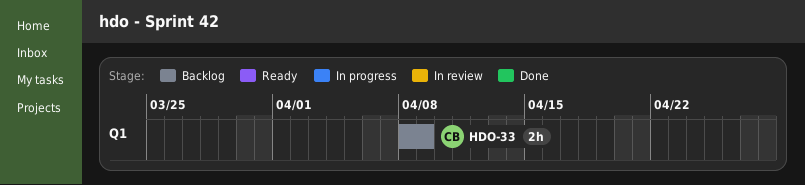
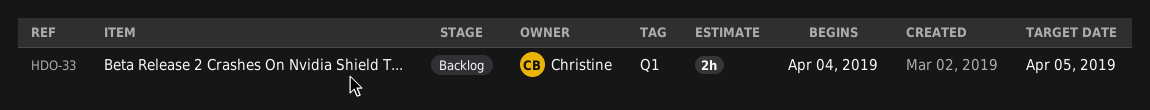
HDO-33, start: Apr 8 -> Apr 4
HDO-33, due: Apr 9 -> Apr 5

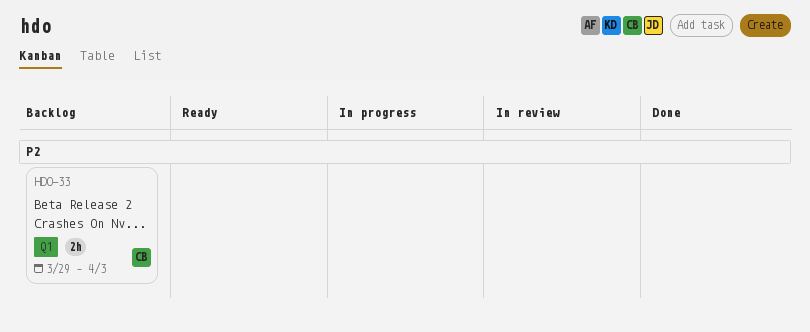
HDO-33, start: Apr 4 -> Mar 29
HDO-33, due: Apr 5 -> Apr 3

